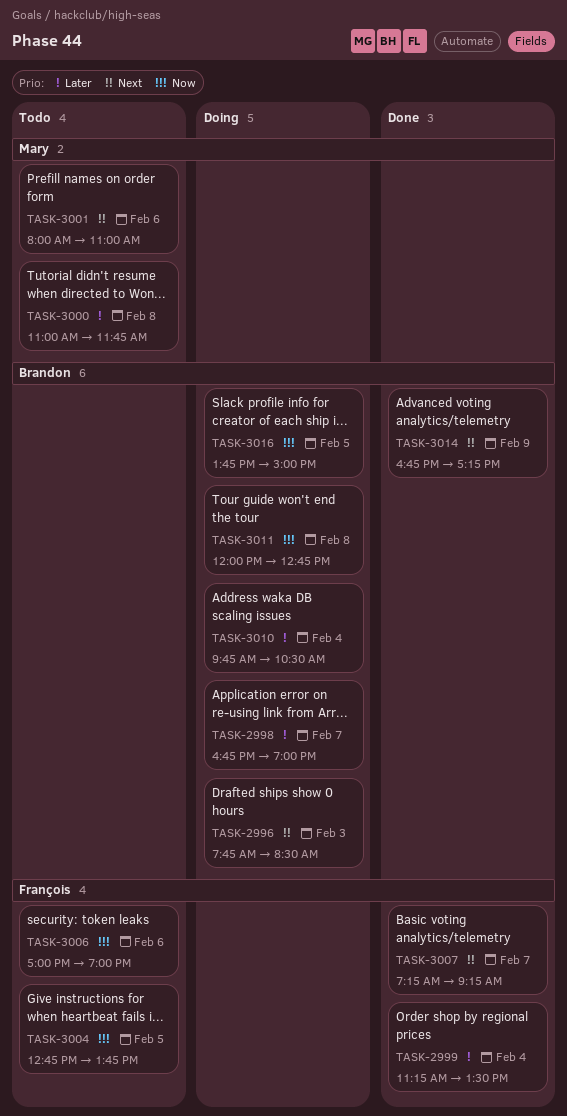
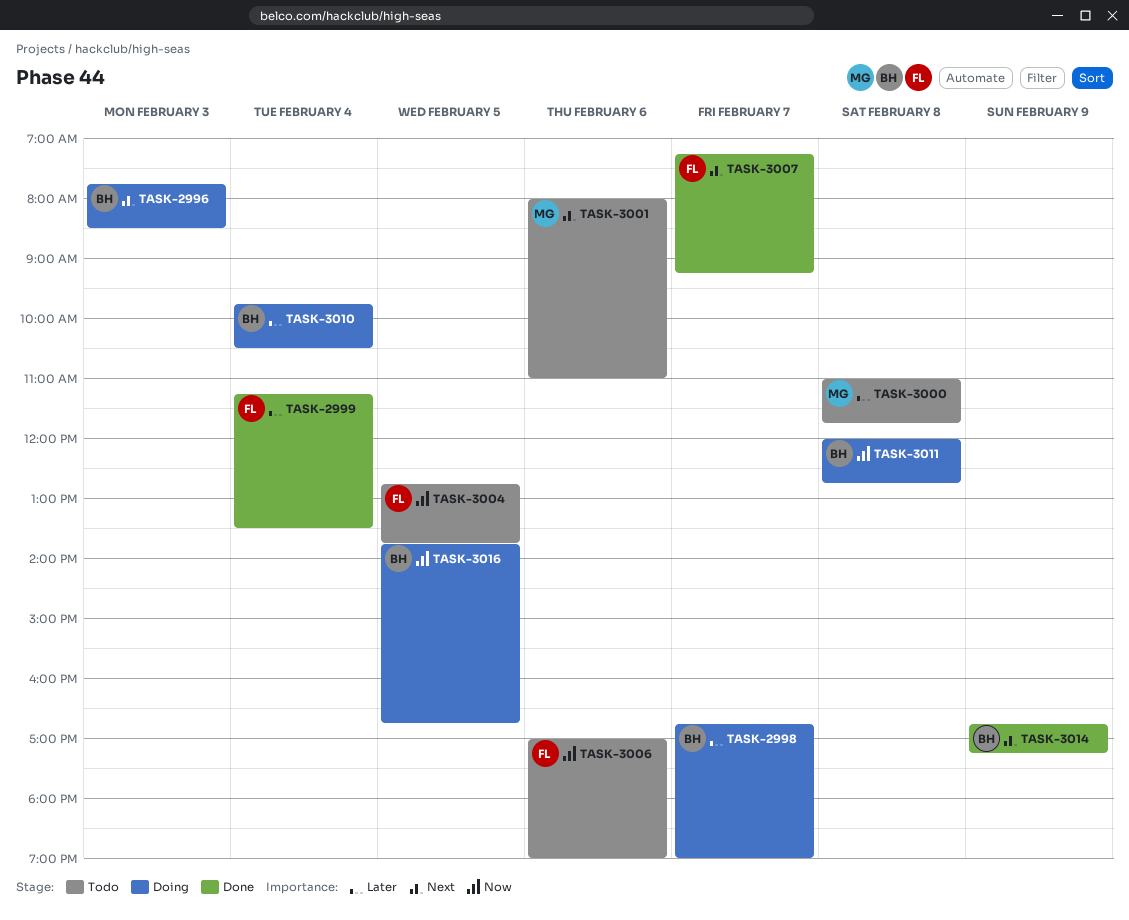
TASK-3016, ends: 15:00 -> 16:45

